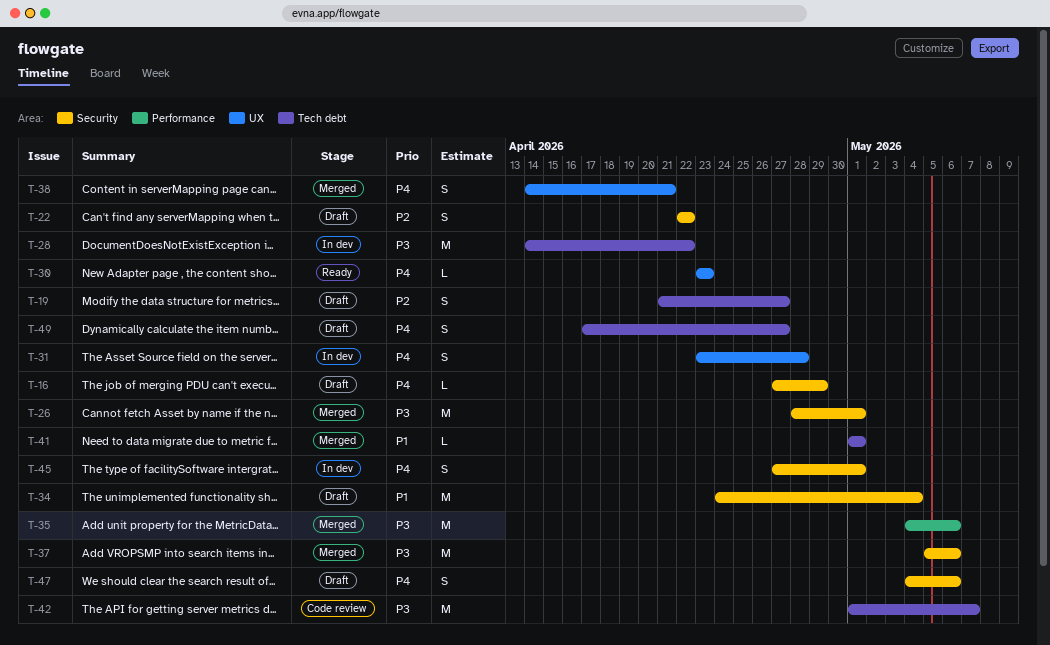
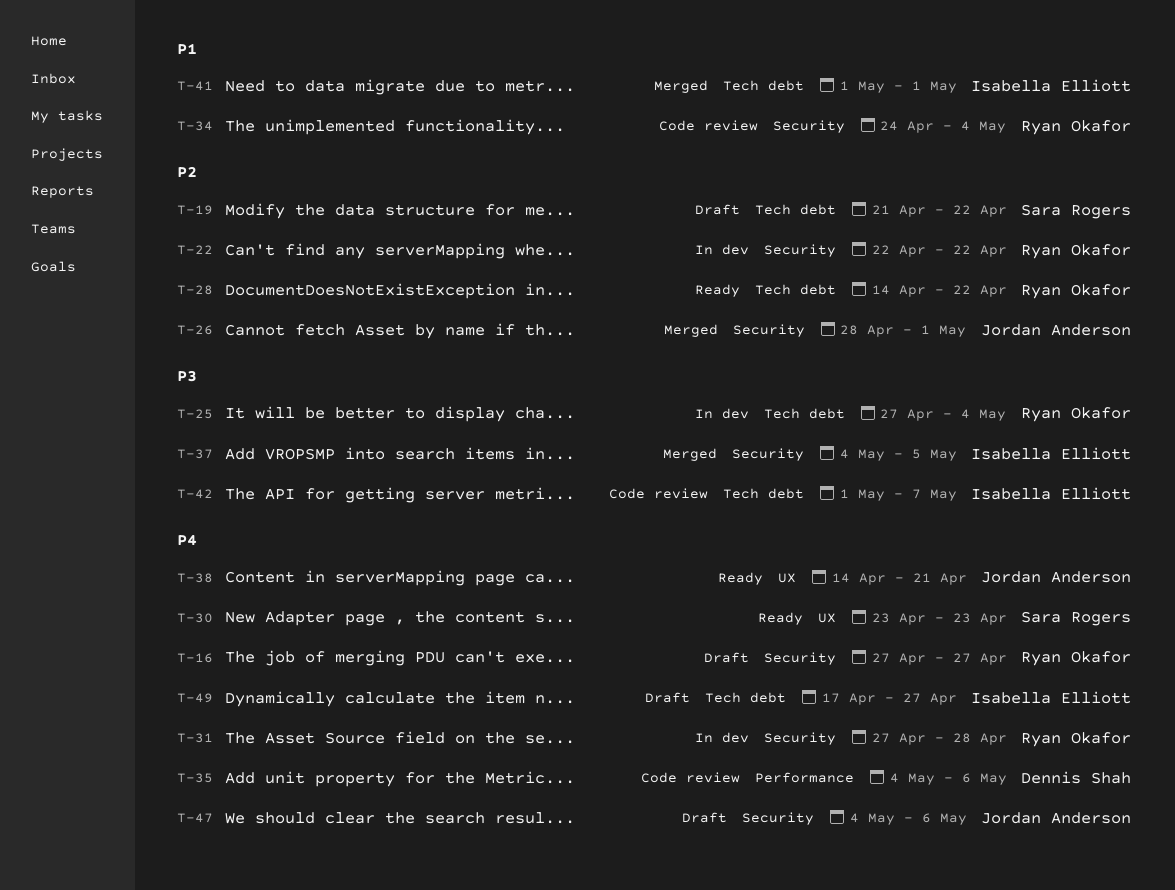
T-16, due: Apr 29 -> Apr 27
T-19, due: Apr 27 -> Apr 22
T-22, status: Draft -> In dev
T-25: none -> present
T-26, priority: P3 -> P2
T-28, status: In dev -> Ready
T-28, priority: P3 -> P2
T-31, label: UX -> Security
T-31, start: Apr 23 -> Apr 27
T-34, status: Draft -> Code review
T-35, status: Merged -> Code review
T-35, priority: P3 -> P4
T-37, start: May 5 -> May 4
T-37, due: May 6 -> May 5
T-38, status: Merged -> Ready
T-45: present -> none

